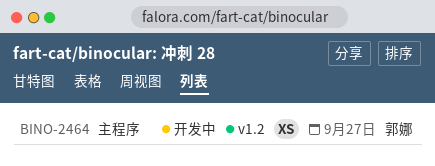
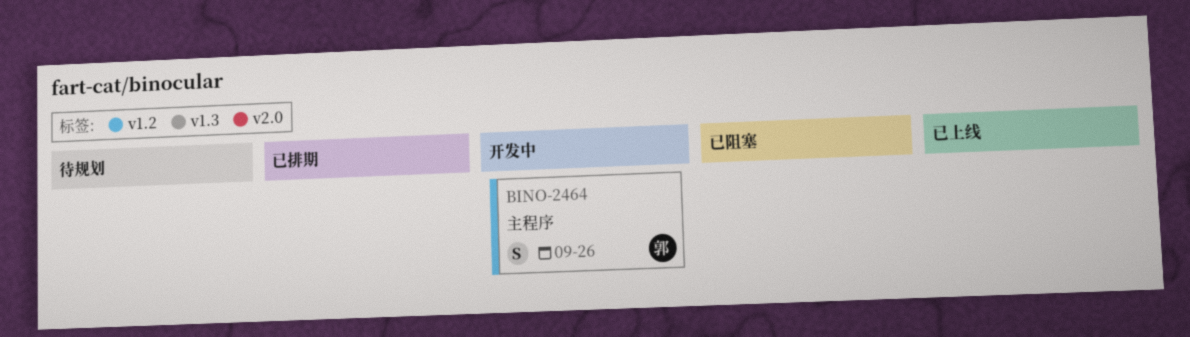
BINO-2464, estimate: XS -> S
BINO-2464, due: Sep 27 -> Sep 26

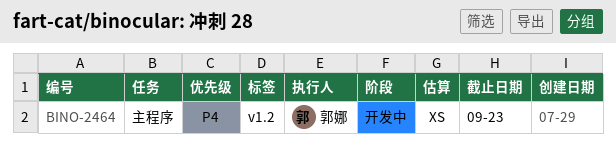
BINO-2464, estimate: S -> XS
BINO-2464, due: Sep 26 -> Sep 23

